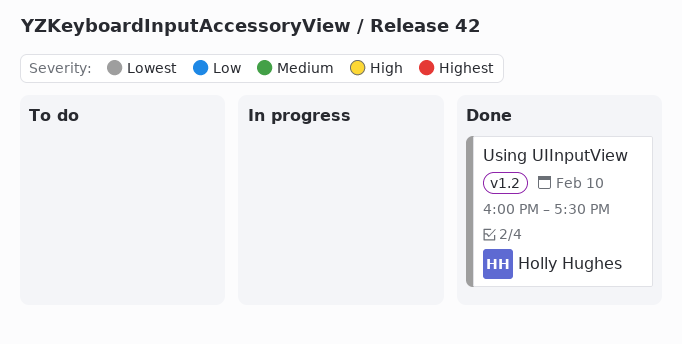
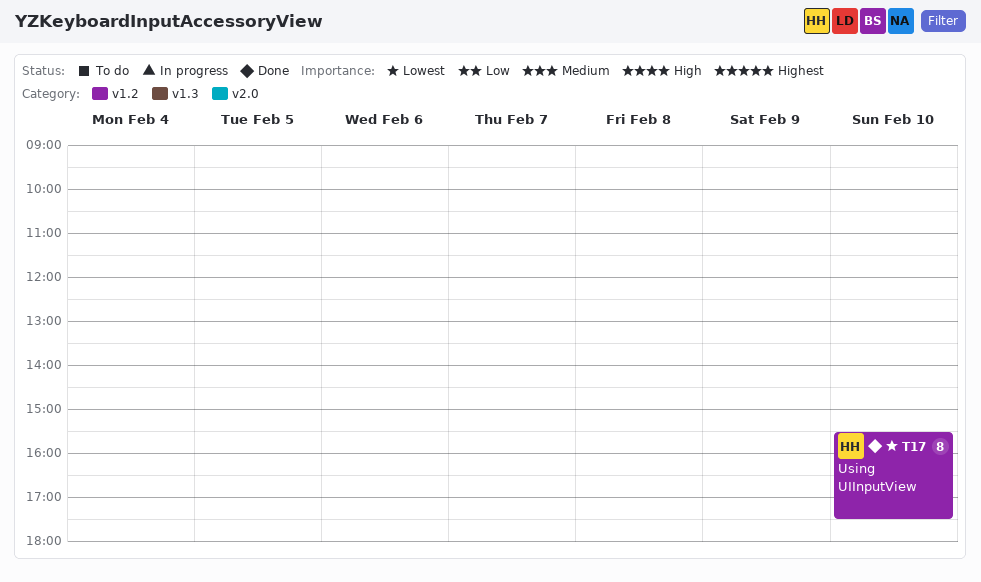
Using UIInputView, begins: 16:00 -> 15:30

